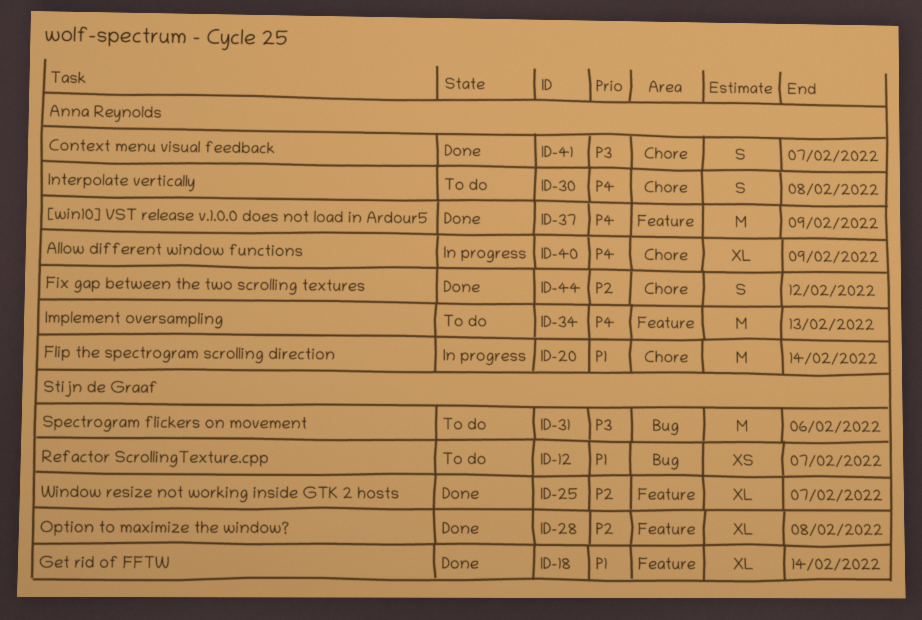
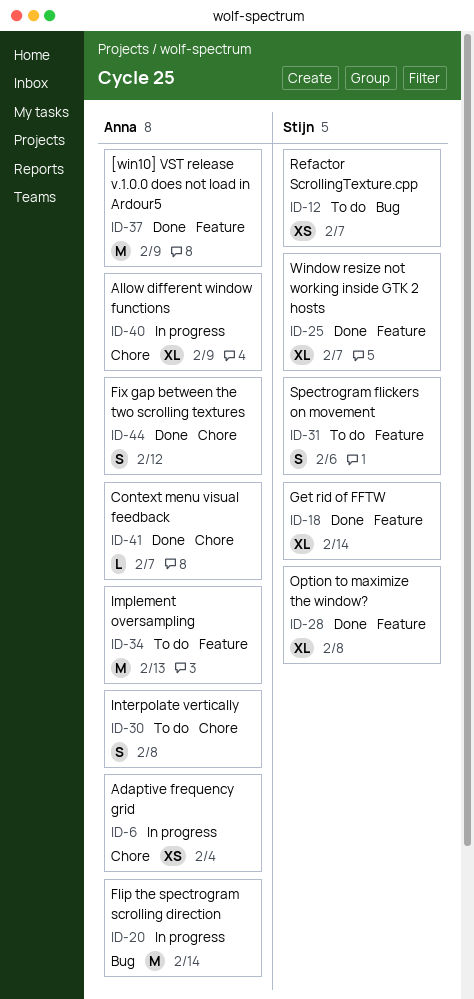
ID-6: none -> present
ID-20, label: Chore -> Bug
ID-31, label: Bug -> Feature
ID-31, estimate: M -> S
ID-41, estimate: S -> L

